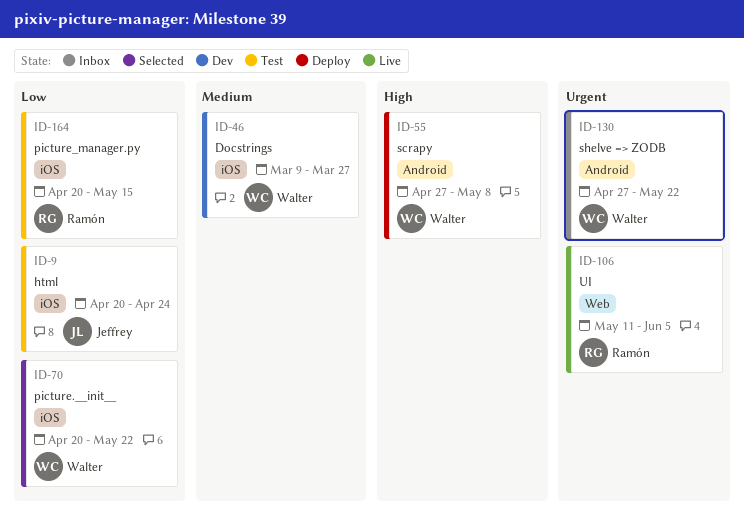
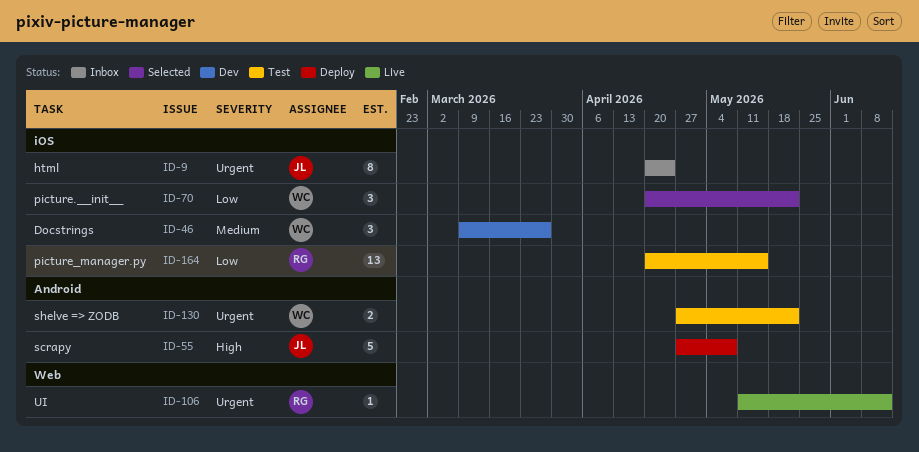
ID-9, status: Test -> Inbox
ID-9, priority: Low -> Urgent
ID-55, owner: Walter -> Jeffrey
ID-106, due: Jun 5 -> Jun 12
ID-130, status: Inbox -> Test

